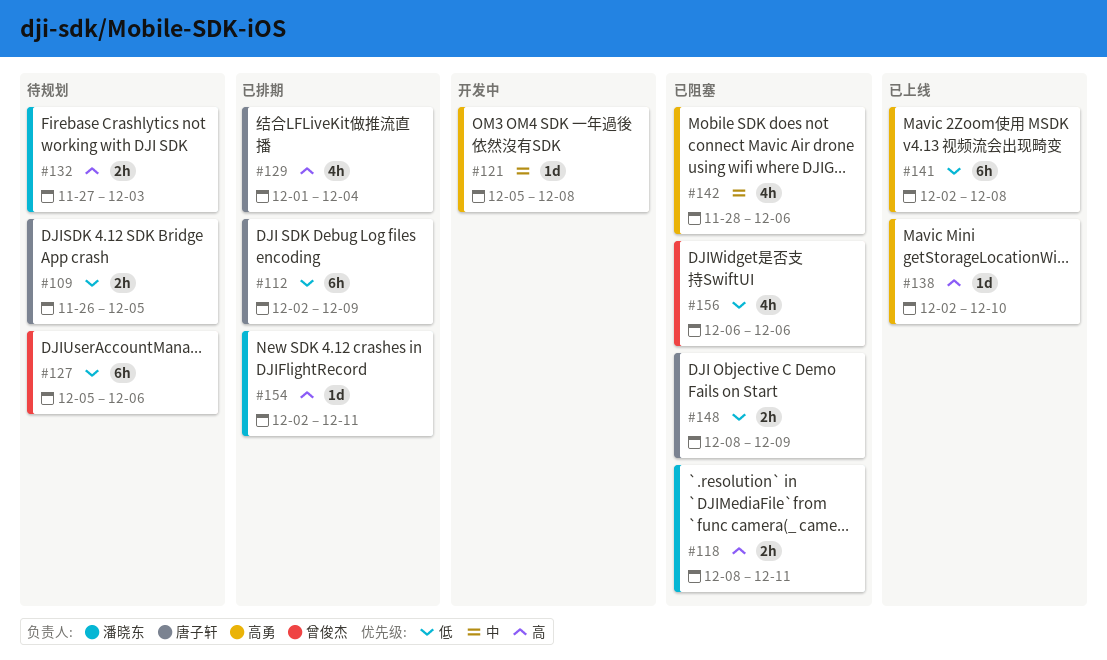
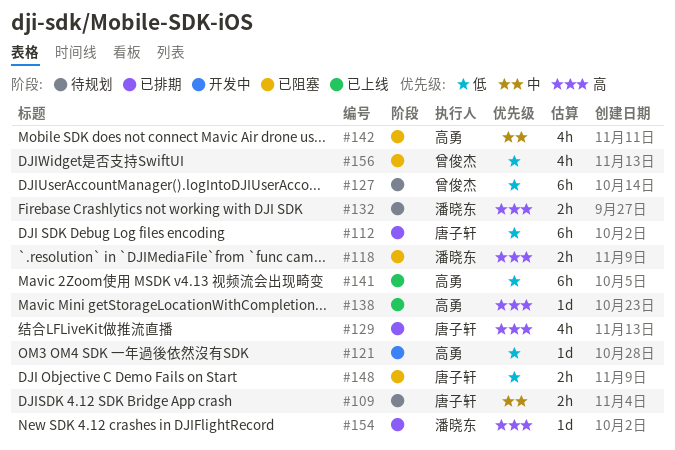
#109, priority: 低 -> 中
#121, priority: 中 -> 低

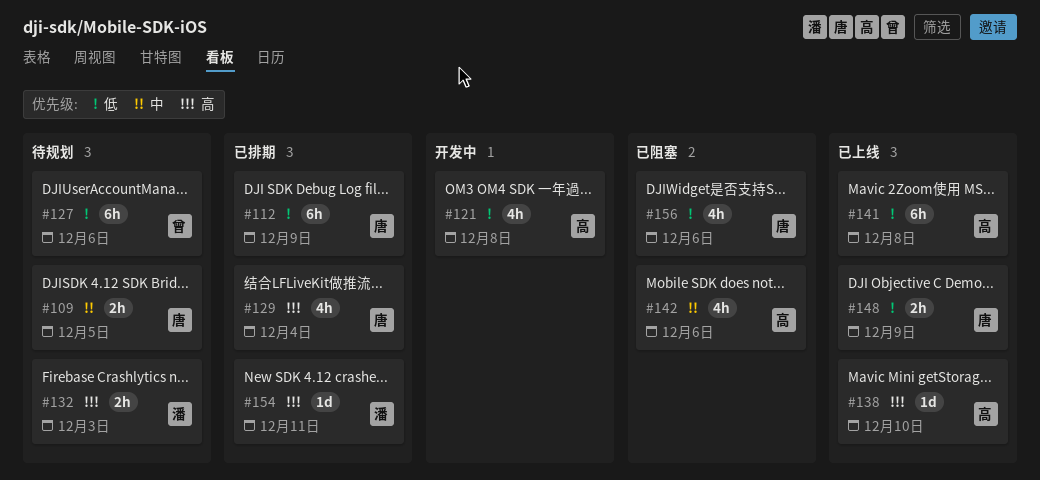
#118: present -> none
#121, estimate: 1d -> 4h
#148, status: 已阻塞 -> 已上线
#156, owner: 曾俊杰 -> 唐子轩

